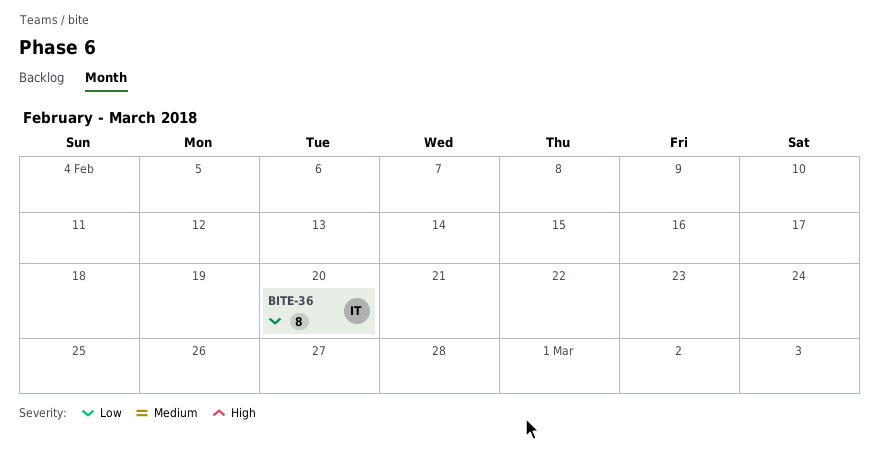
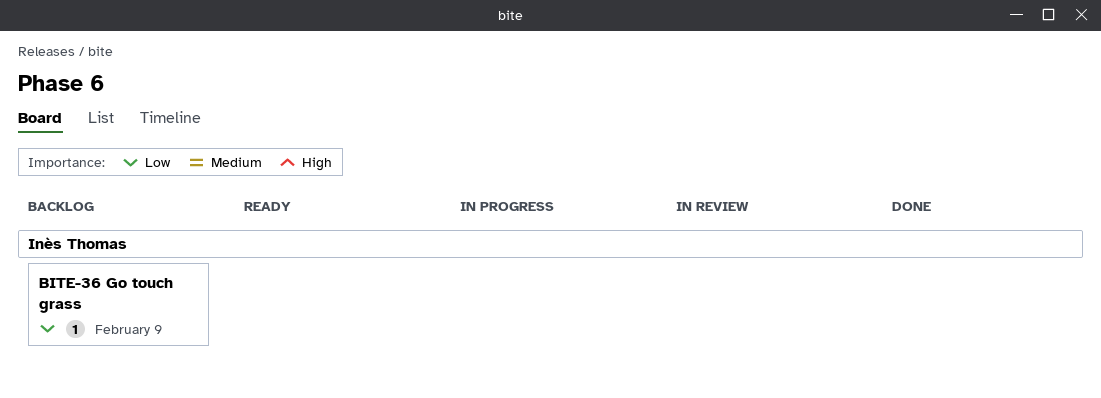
BITE-36, estimate: 8 -> 1
BITE-36, due: Feb 20 -> Feb 9

